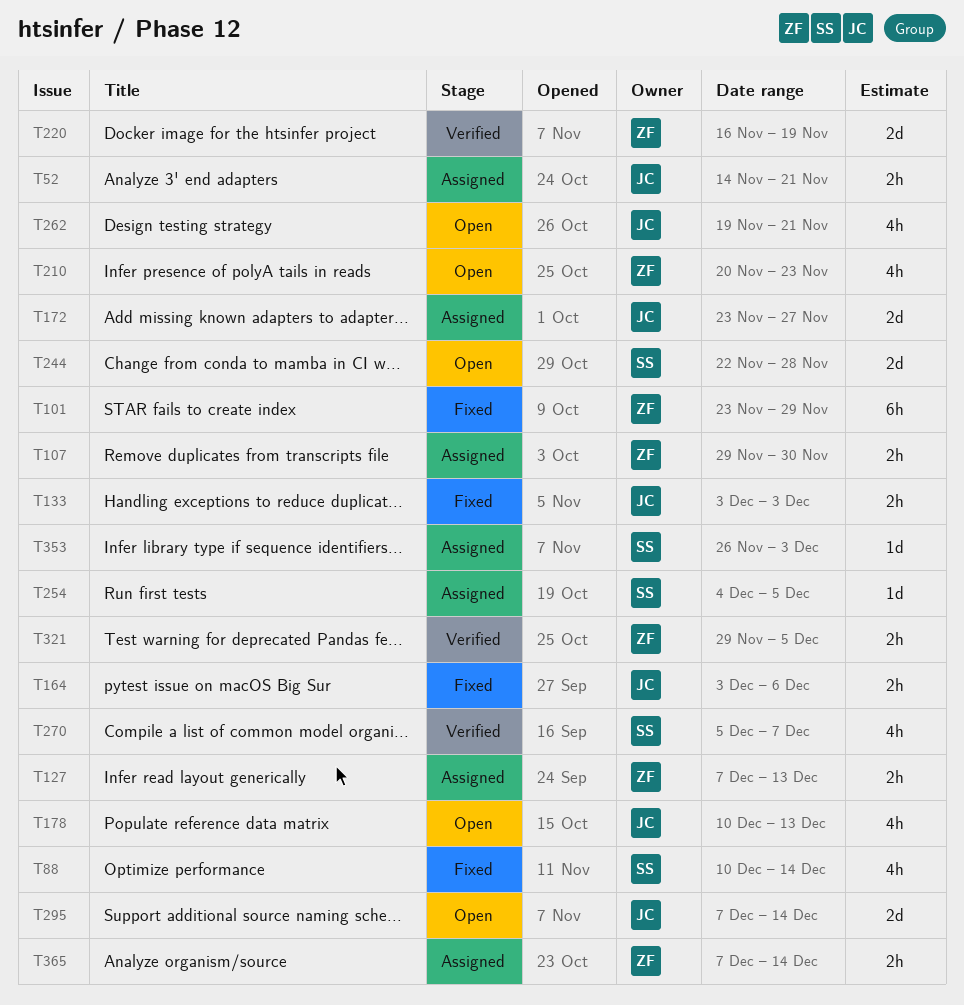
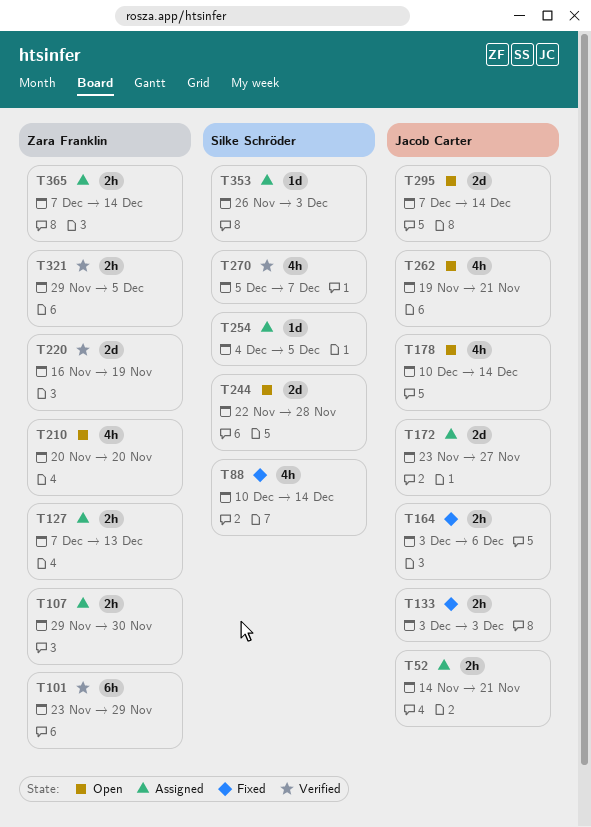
T101, status: Fixed -> Verified
T178, due: Dec 13 -> Dec 14
T210, due: Nov 23 -> Nov 20

